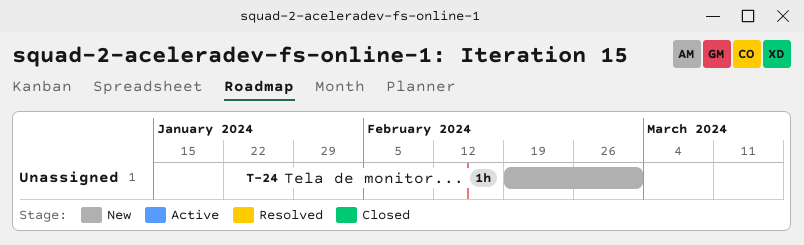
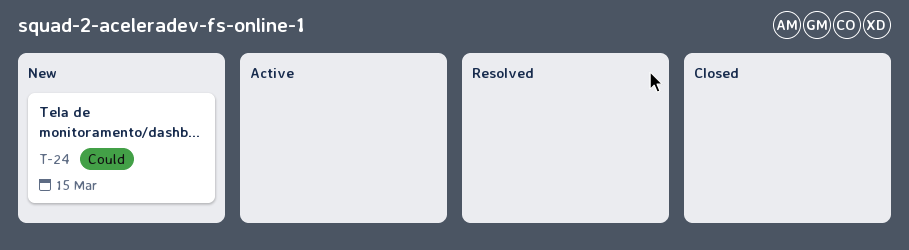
T-24, due: Mar 1 -> Mar 15

